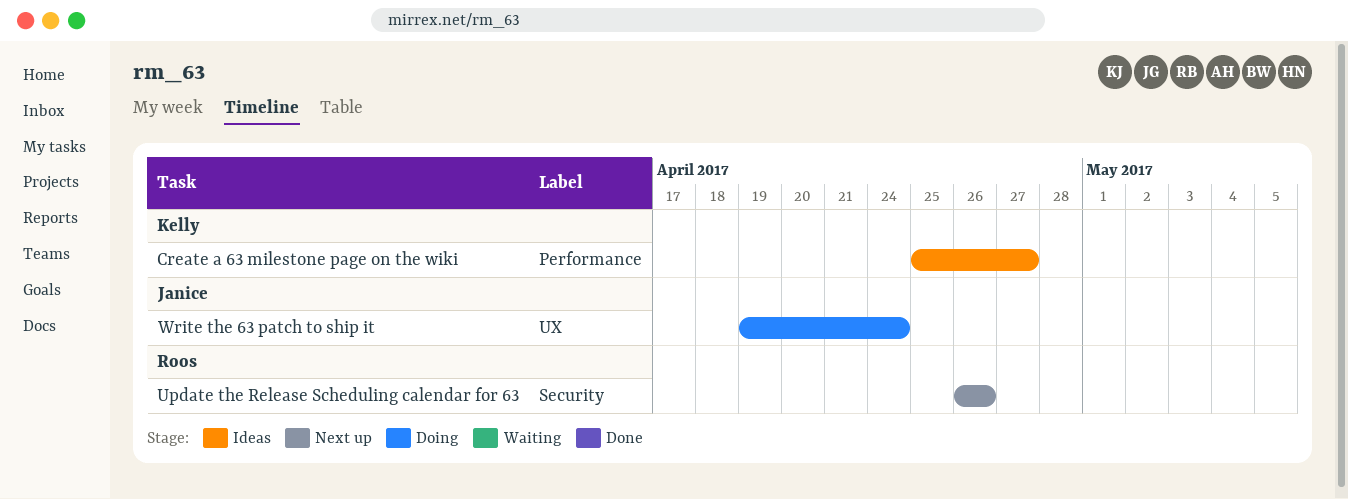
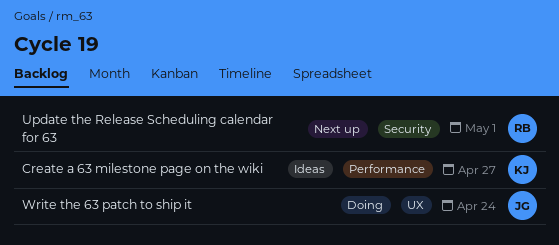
Update the Release Scheduling calendar for 63, due: Apr 26 -> May 1

